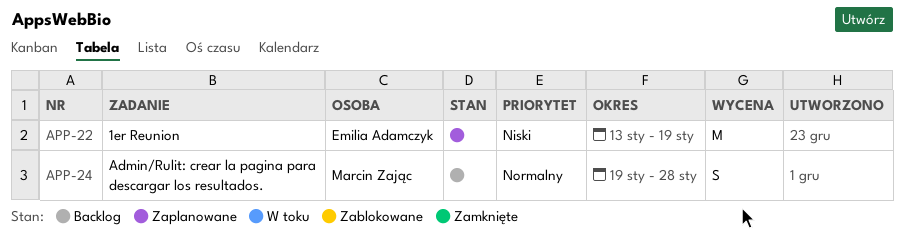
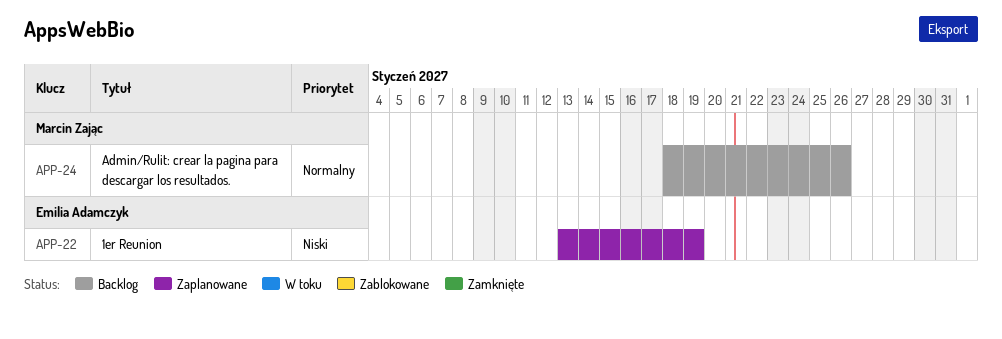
APP-24, start: Jan 19 -> Jan 18
APP-24, due: Jan 28 -> Jan 26

